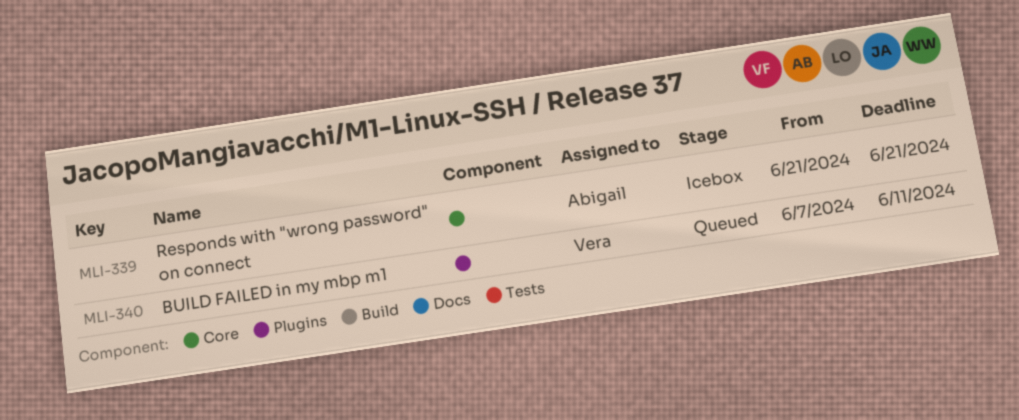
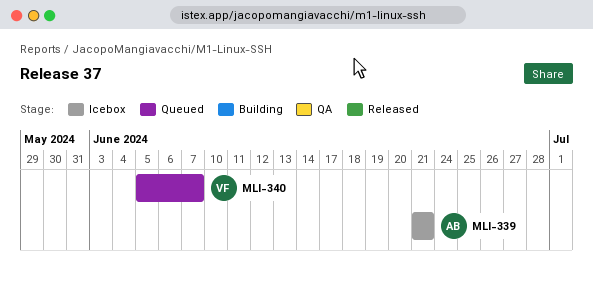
MLI-340, start: Jun 7 -> Jun 5
MLI-340, due: Jun 11 -> Jun 7

